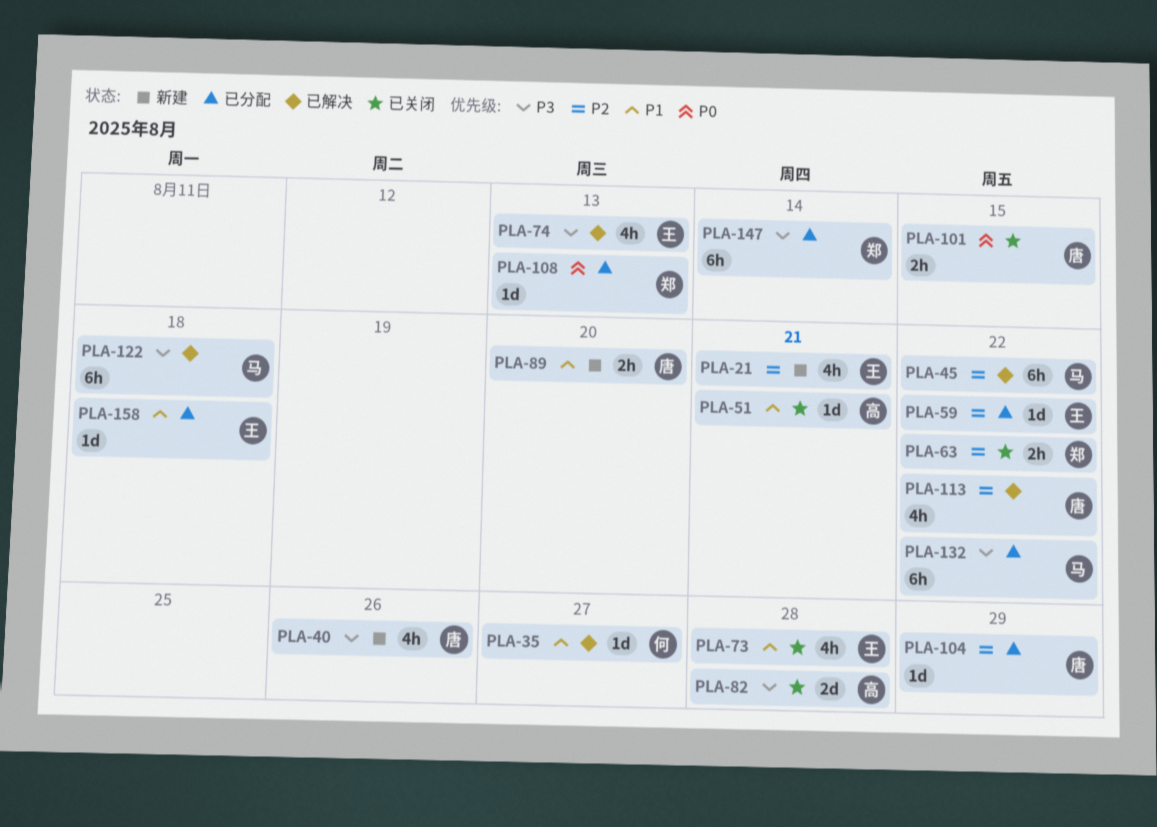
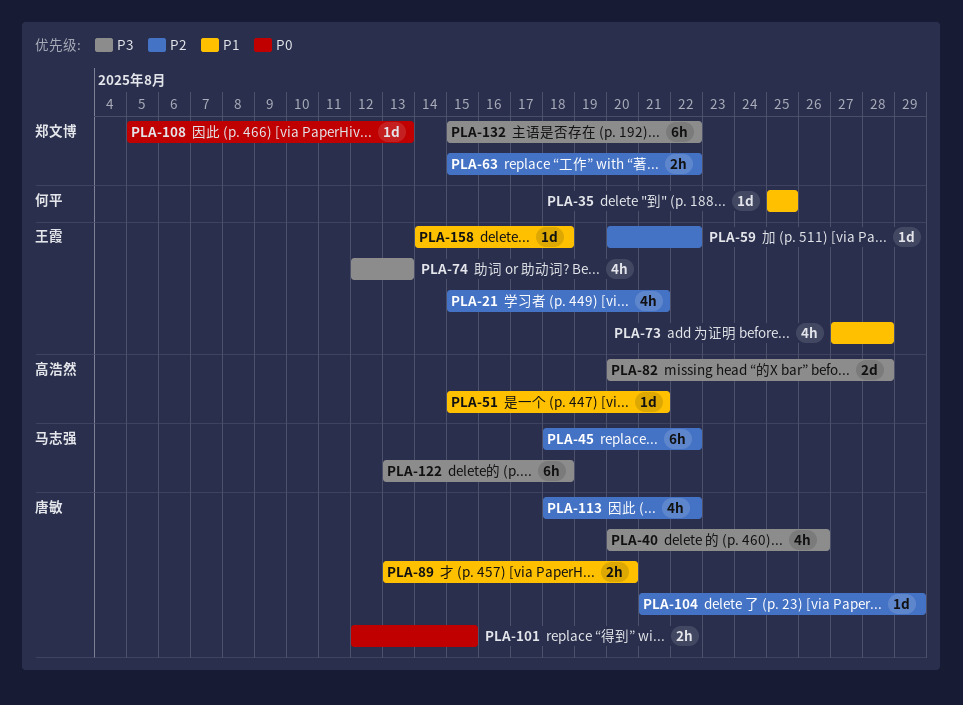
PLA-35, due: Aug 27 -> Aug 25
PLA-132, owner: 马志强 -> 郑文博
PLA-147: present -> none

